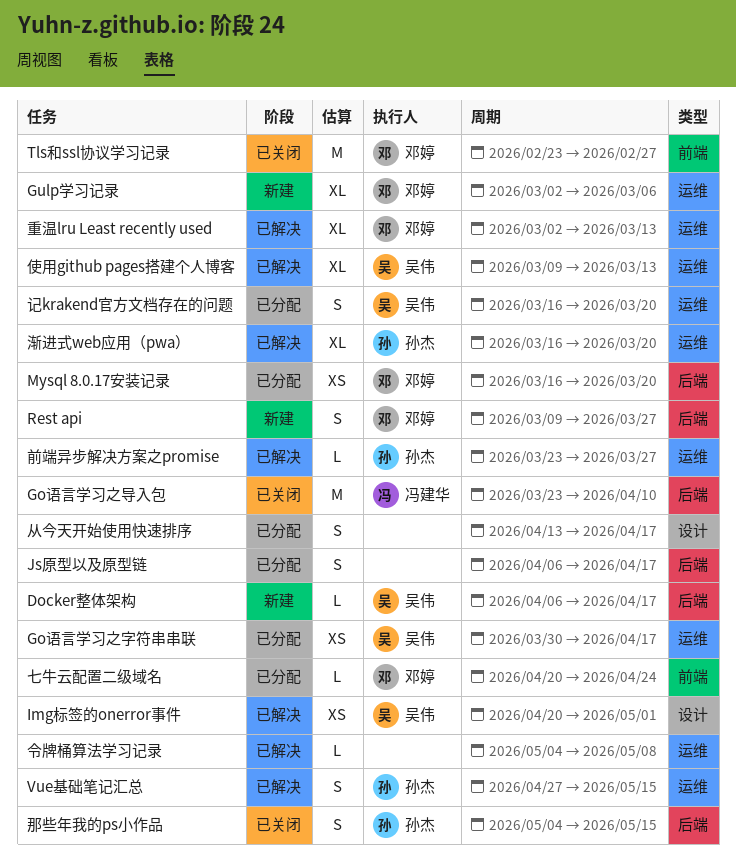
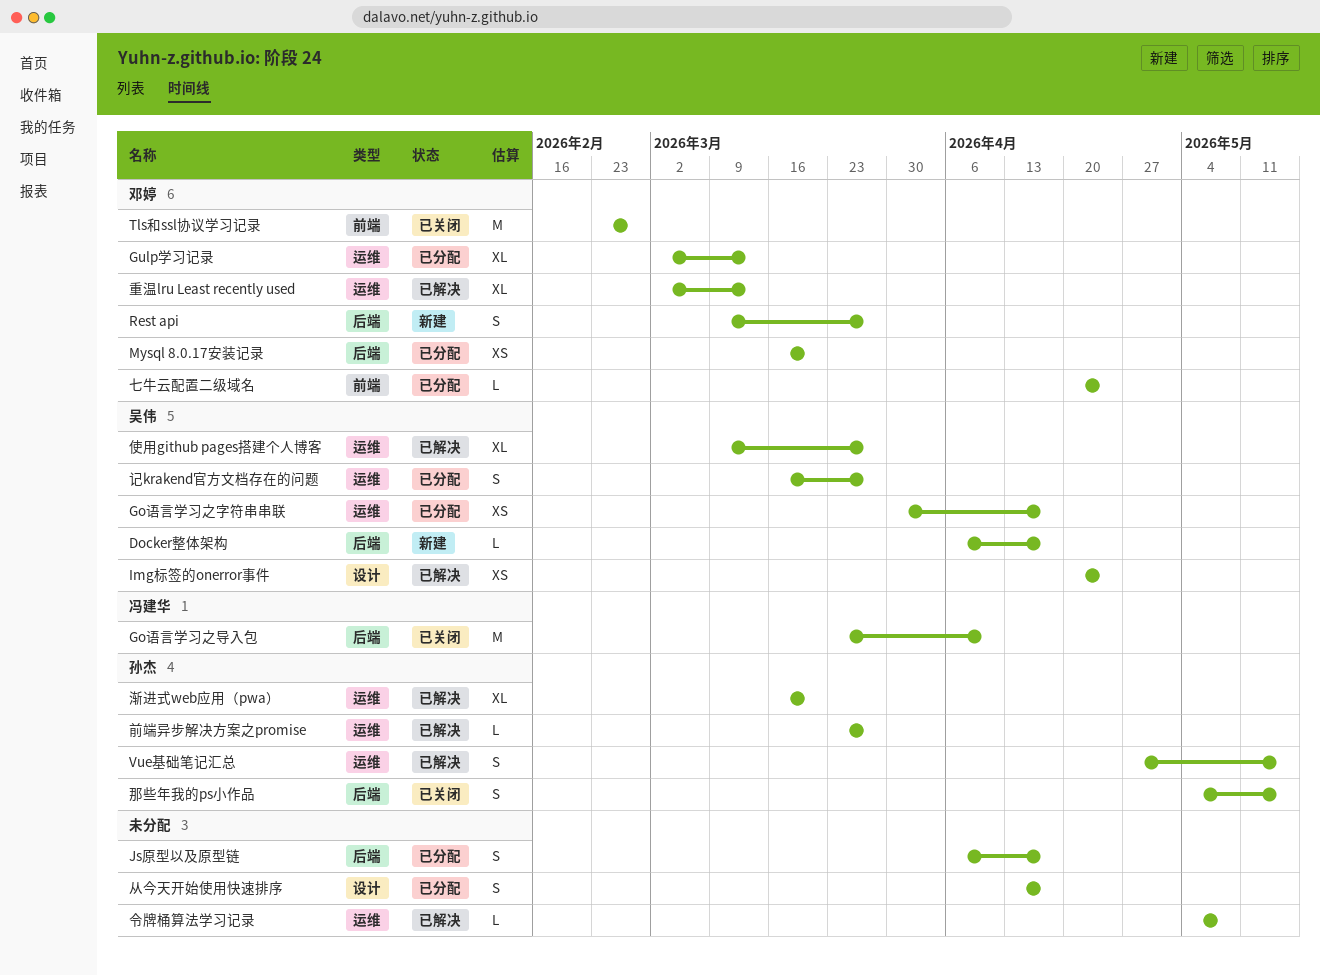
Gulp学习记录, status: 新建 -> 已分配
Gulp学习记录, due: Mar 6 -> Mar 13
Img标签的onerror事件, due: May 1 -> Apr 24
使用github pages搭建个人博客, due: Mar 13 -> Mar 27
记krakend官方文档存在的问题, due: Mar 20 -> Mar 27

